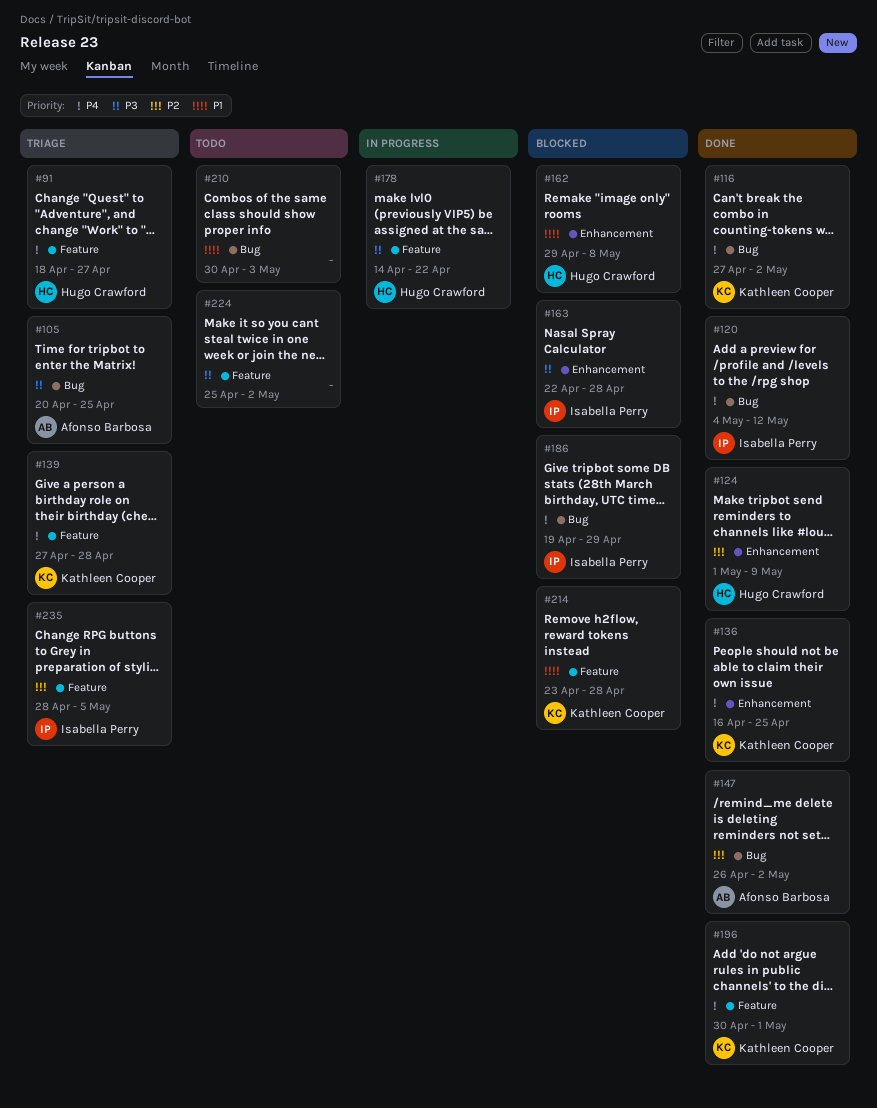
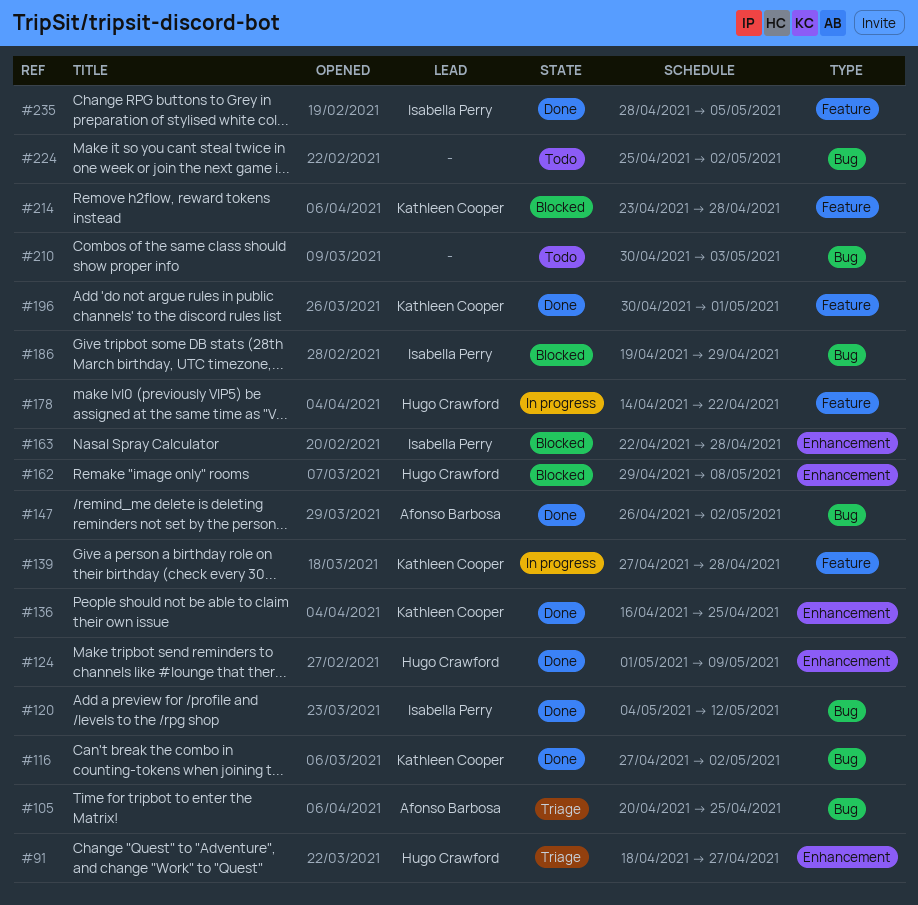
#91, label: Feature -> Enhancement
#139, status: Triage -> In progress
#224, label: Feature -> Bug
#235, status: Triage -> Done

